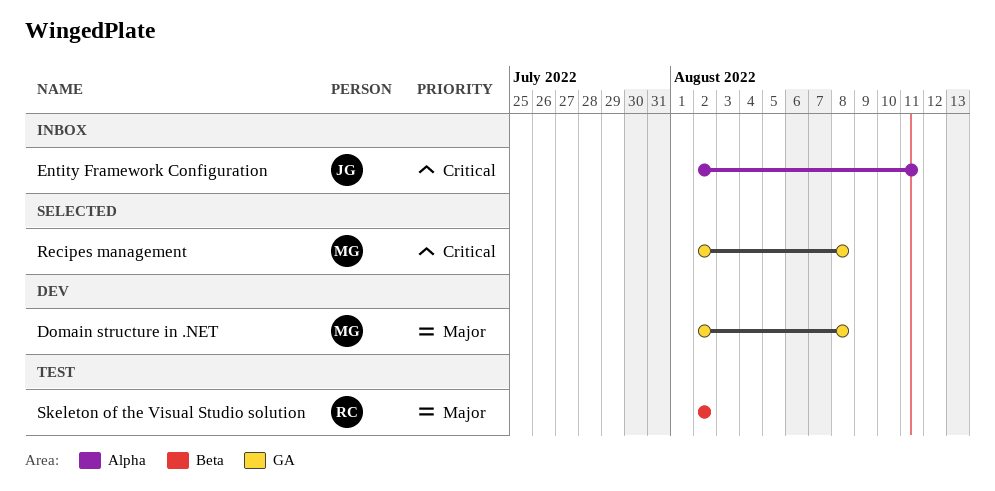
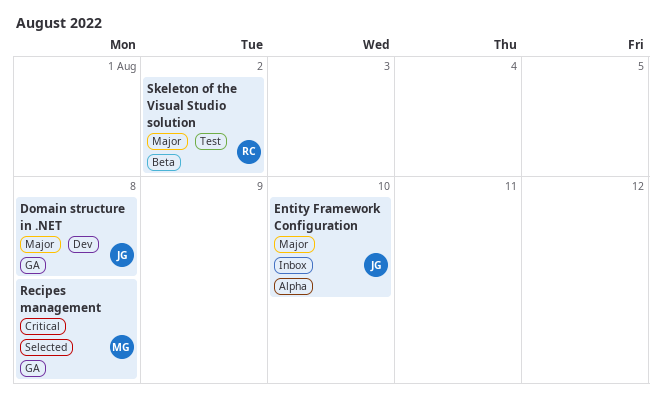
Domain structure in .NET, owner: MG -> JG
Entity Framework Configuration, priority: Critical -> Major
Entity Framework Configuration, due: Aug 11 -> Aug 10

